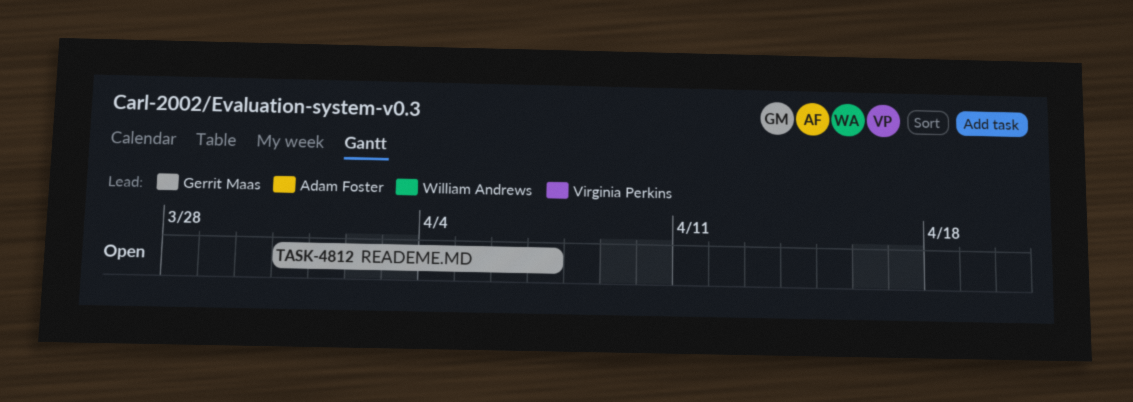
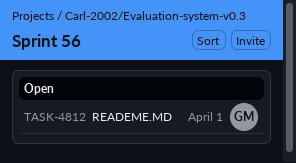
TASK-4812, due: Apr 7 -> Apr 1

